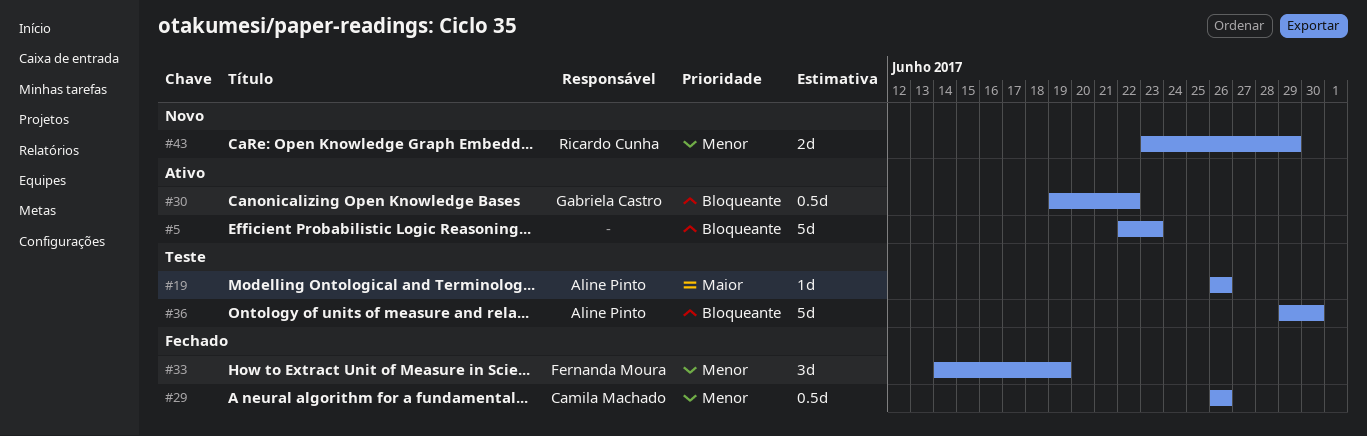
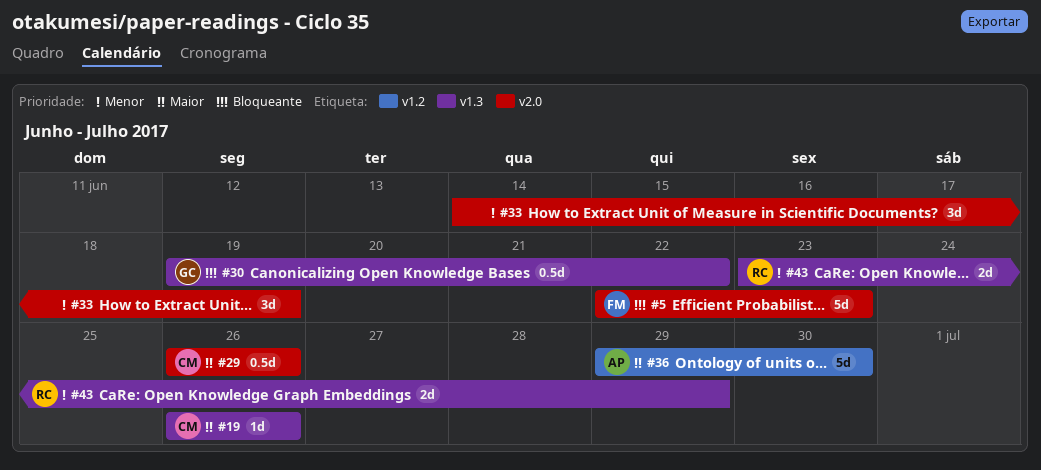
#5, owner: none -> Fernanda Moura
#19, owner: Aline Pinto -> Camila Machado
#29, priority: Menor -> Maior
#33, owner: Fernanda Moura -> none
#36, priority: Bloqueante -> Maior

